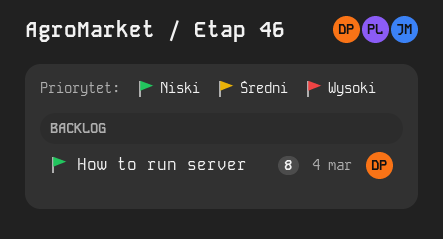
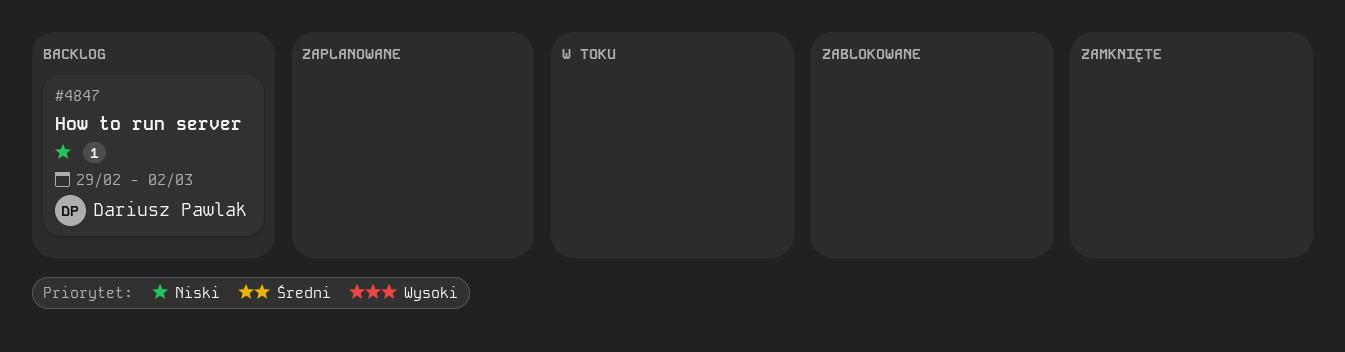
How to run server, estimate: 8 -> 1
How to run server, due: Mar 4 -> Mar 2

